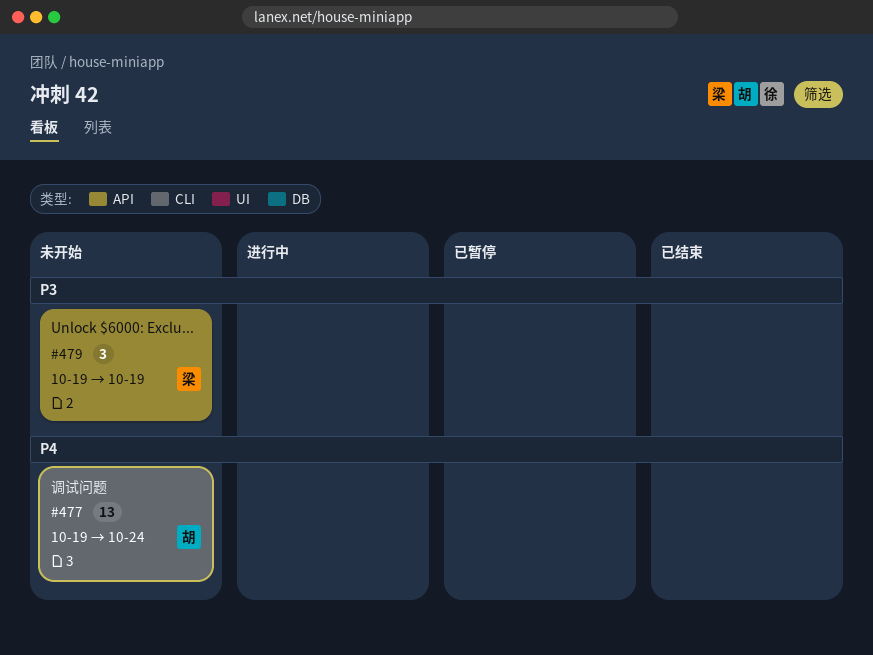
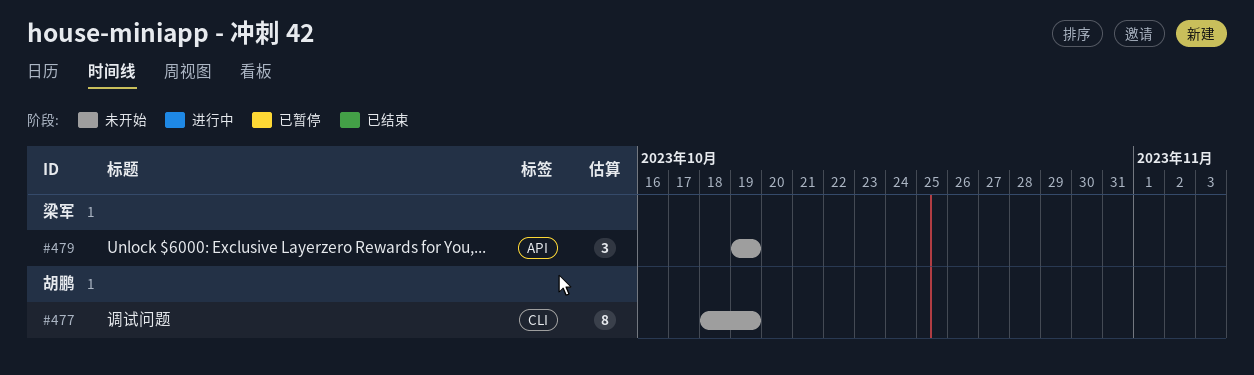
#477, estimate: 13 -> 8
#477, start: Oct 19 -> Oct 18
#477, due: Oct 24 -> Oct 19

